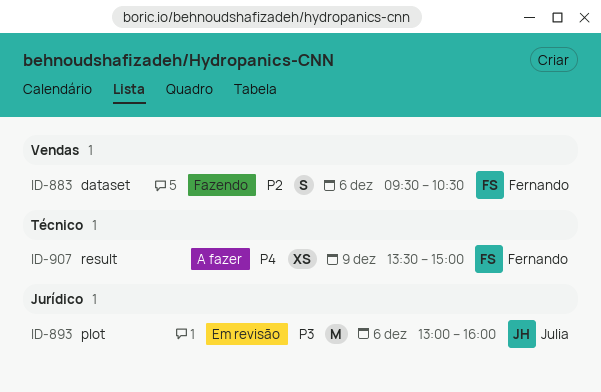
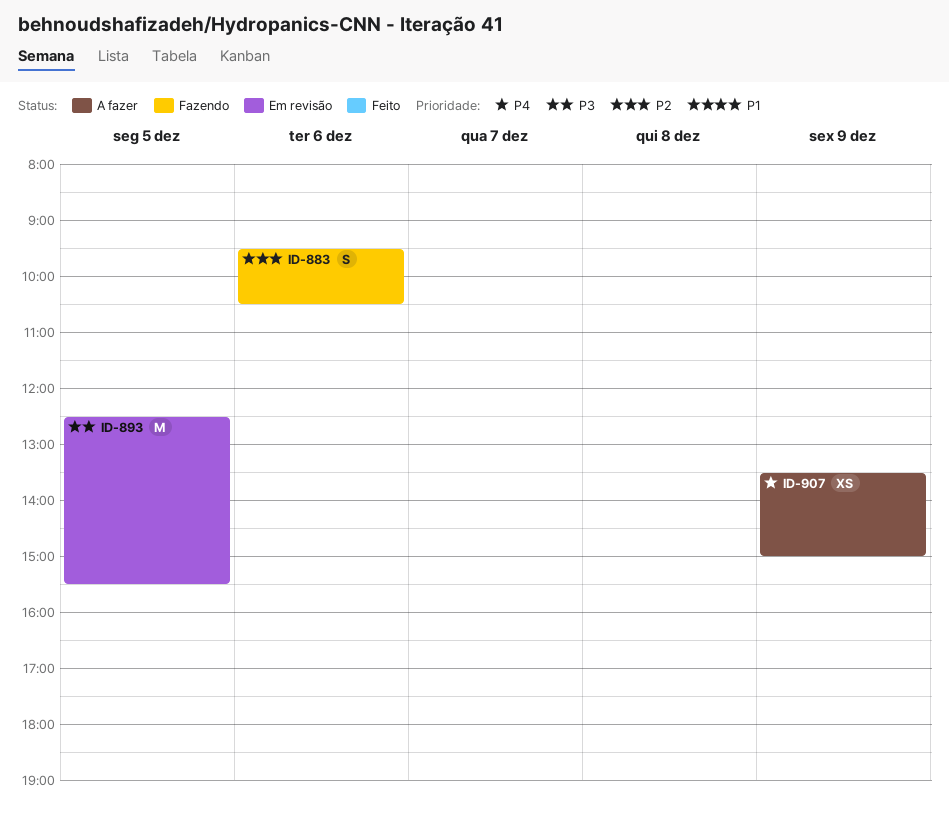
ID-893, day: Dec 6 -> Dec 5
ID-893, begins: 13:00 -> 12:30
ID-893, ends: 16:00 -> 15:30

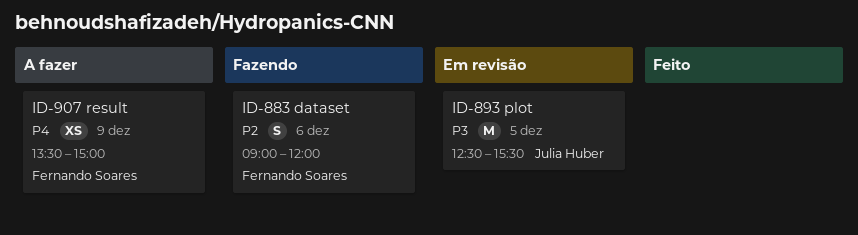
ID-883, begins: 09:30 -> 09:00
ID-883, ends: 10:30 -> 12:00

